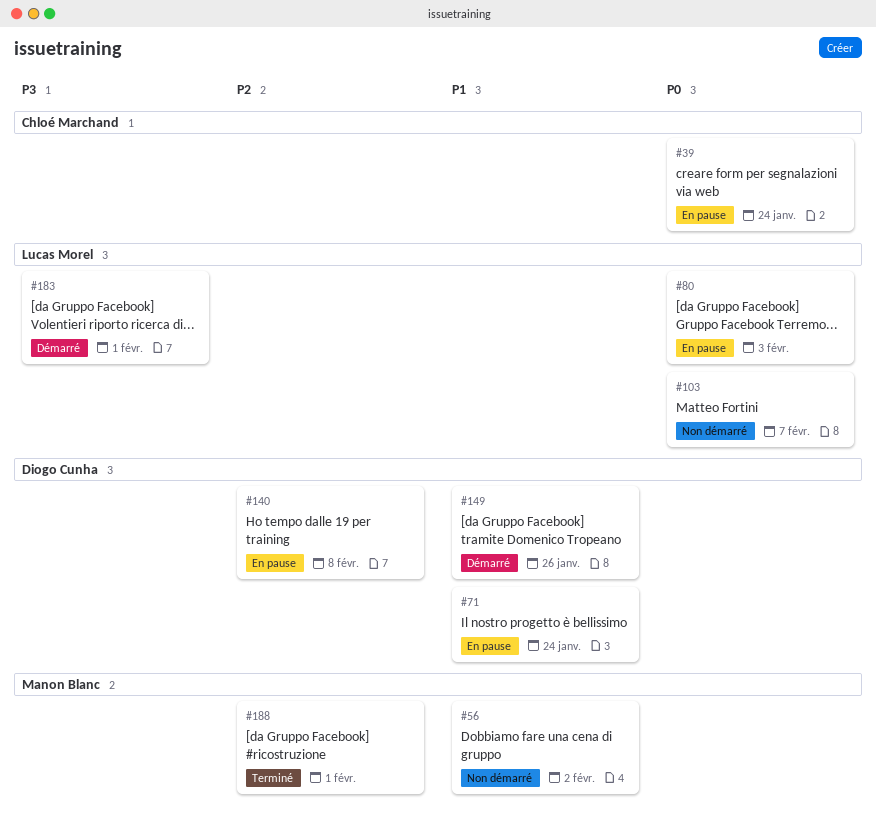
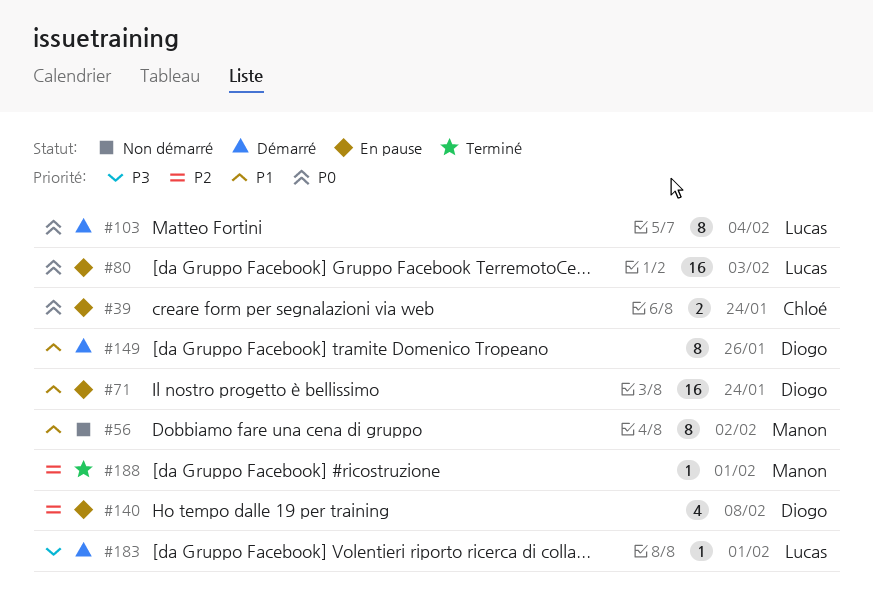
#103, status: Non démarré -> Démarré
#103, due: Feb 7 -> Feb 4

